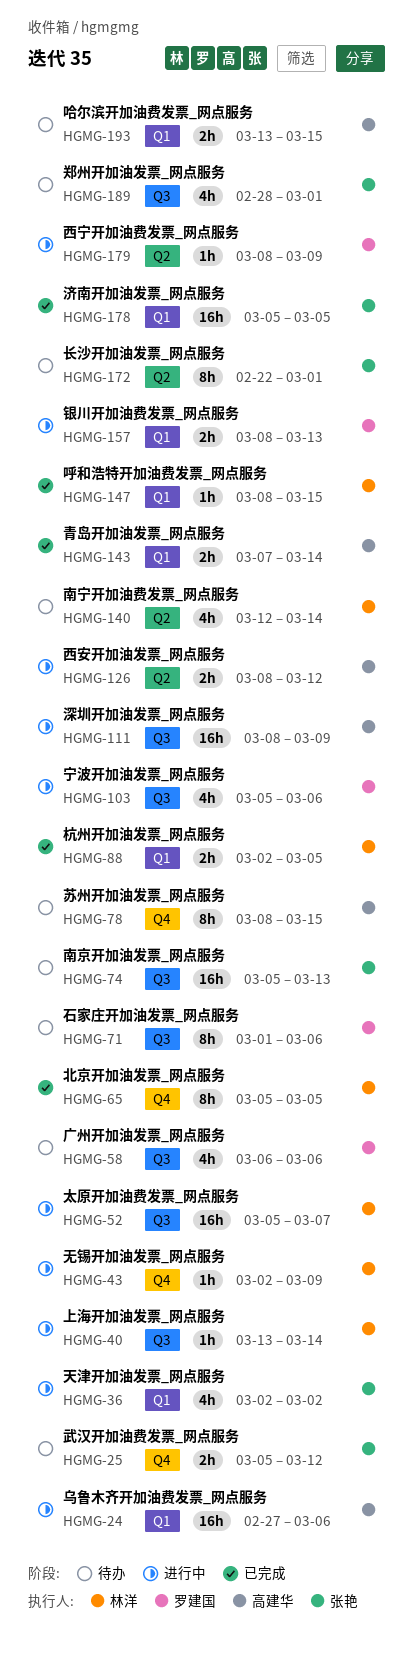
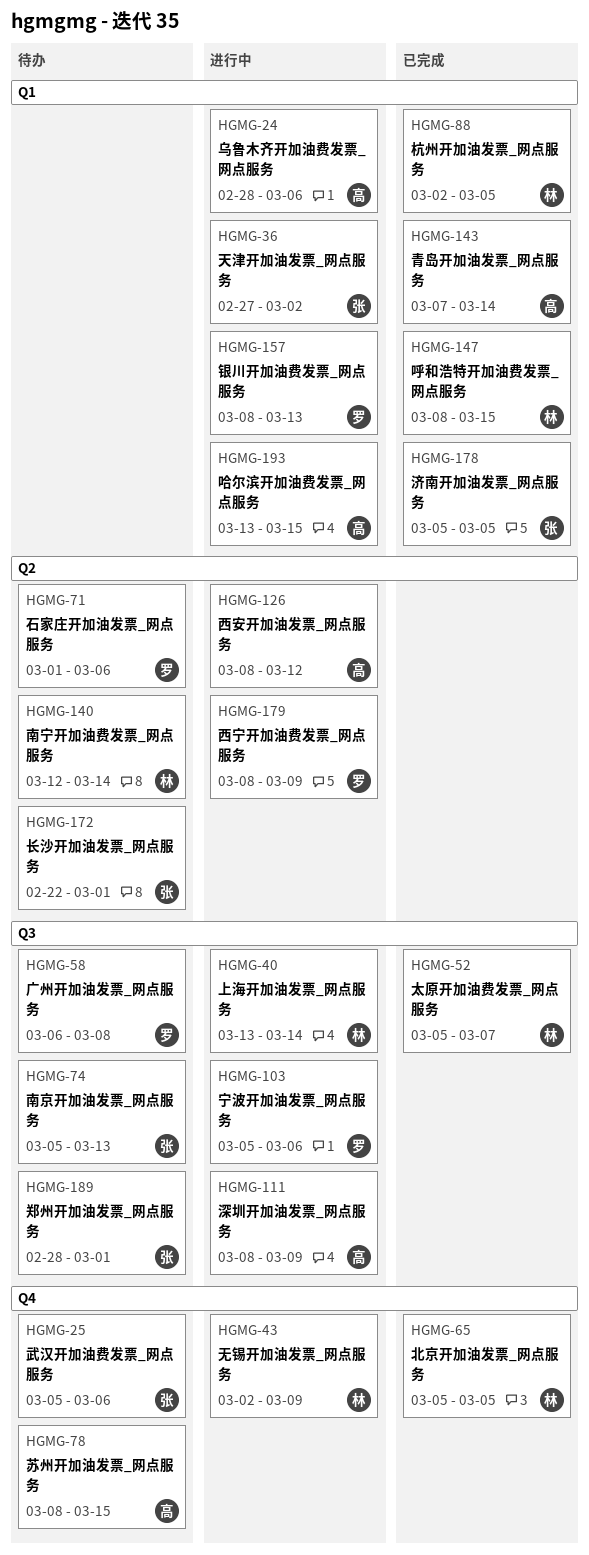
HGMG-24, start: Feb 27 -> Feb 28
HGMG-25, due: Mar 12 -> Mar 6
HGMG-36, start: Mar 2 -> Feb 27
HGMG-52, status: 进行中 -> 已完成
HGMG-58, due: Mar 6 -> Mar 8
HGMG-71, label: Q3 -> Q2
HGMG-193, status: 待办 -> 进行中

